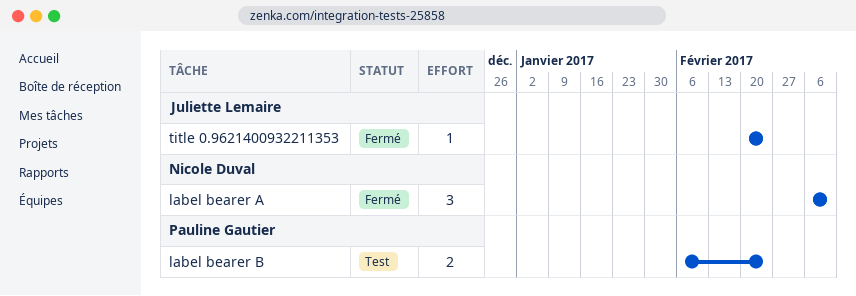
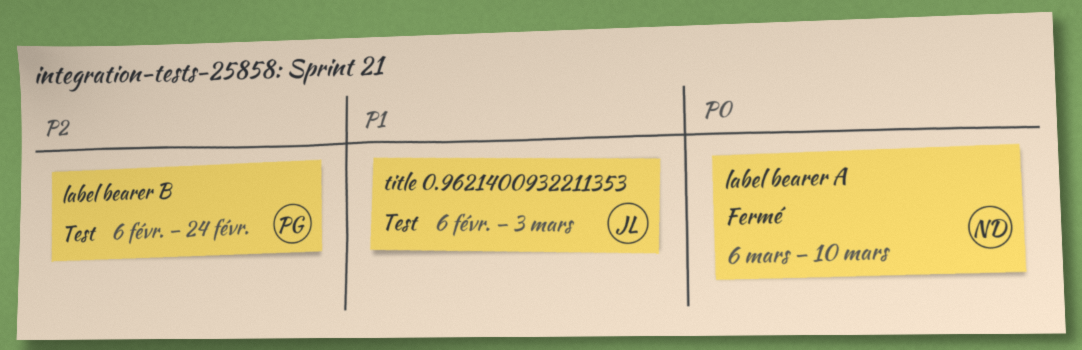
title 0.9621400932211353, status: Fermé -> Test
title 0.9621400932211353, start: Feb 20 -> Feb 6
title 0.9621400932211353, due: Feb 24 -> Mar 3

